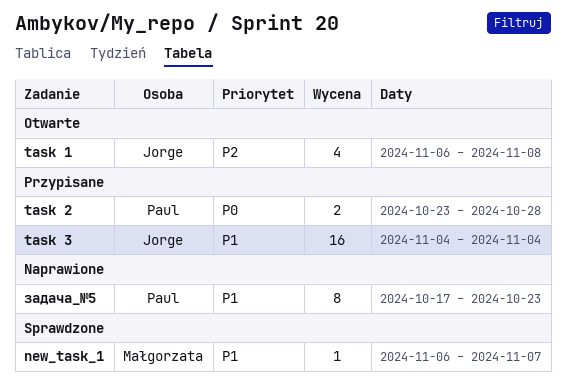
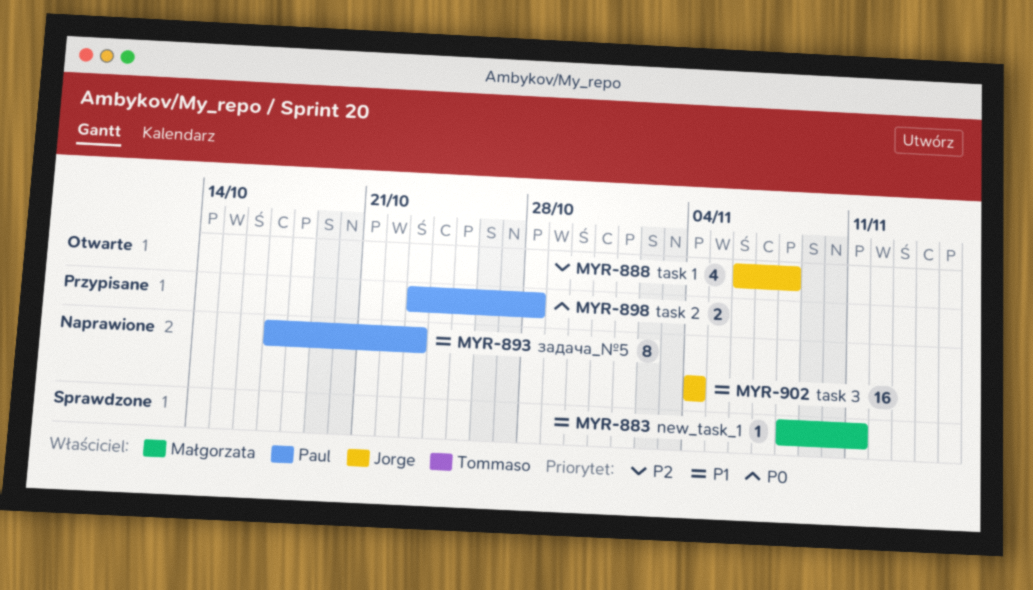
new_task_1, start: Nov 6 -> Nov 8
new_task_1, due: Nov 7 -> Nov 11
task 3, status: Przypisane -> Naprawione

